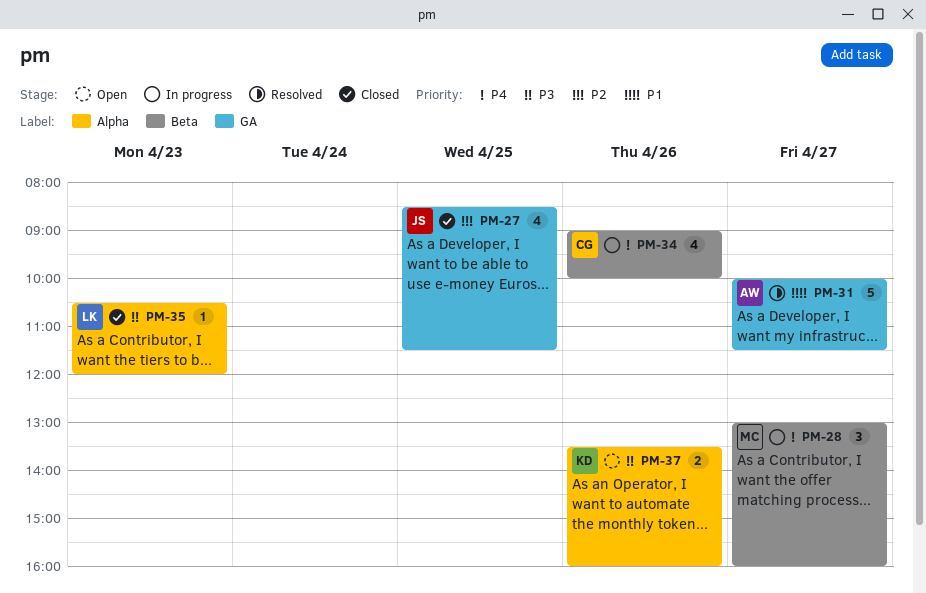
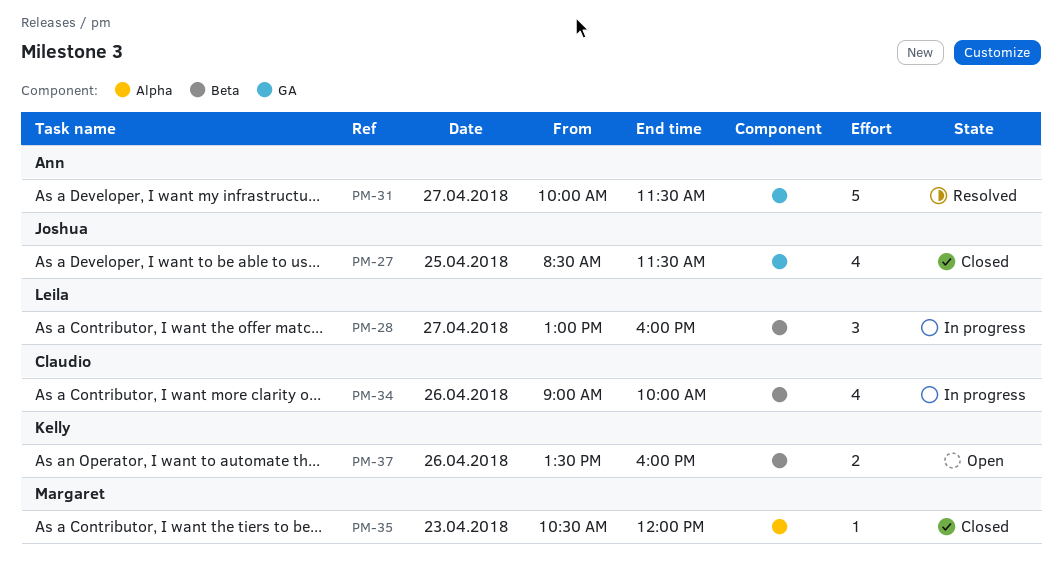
PM-28, owner: Margaret -> Leila
PM-35, owner: Leila -> Margaret
PM-37, label: Alpha -> Beta

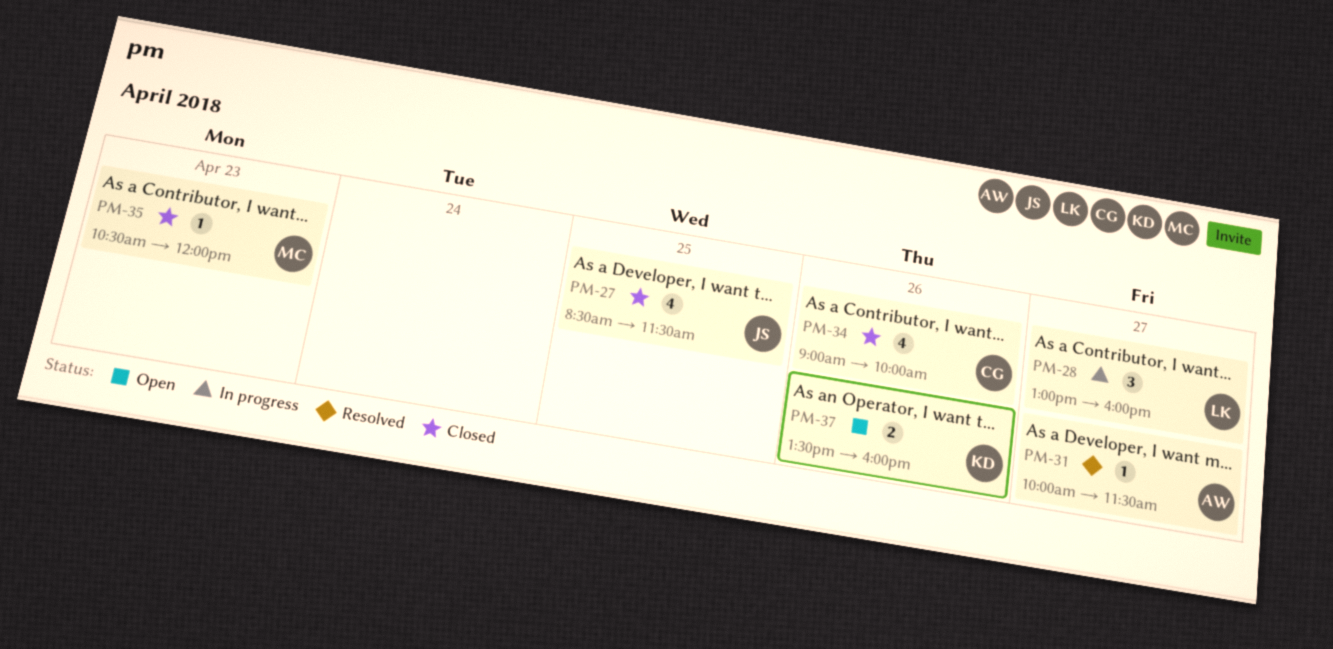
PM-31, estimate: 5 -> 1
PM-34, status: In progress -> Closed

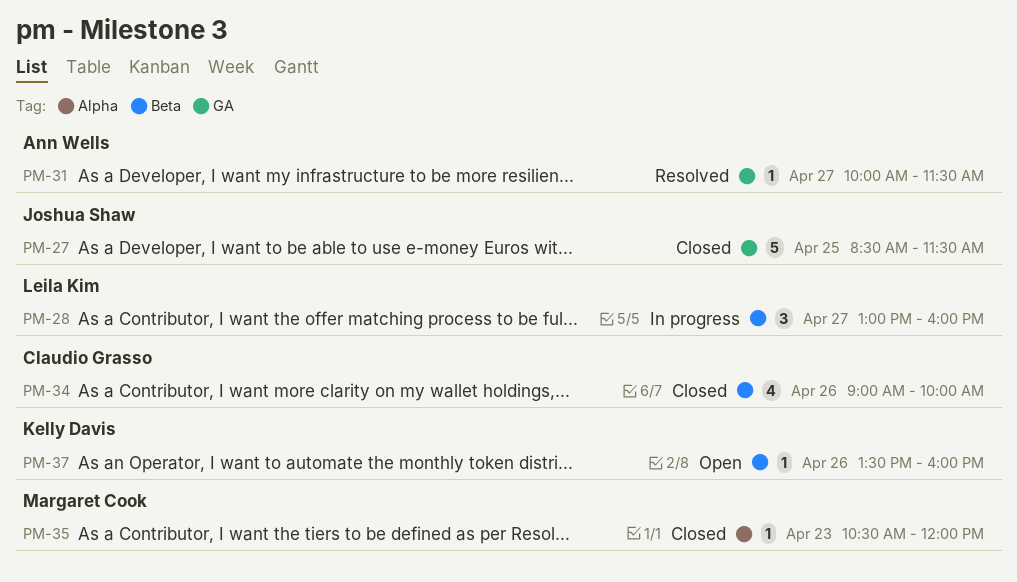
PM-27, estimate: 4 -> 5
PM-37, estimate: 2 -> 1

